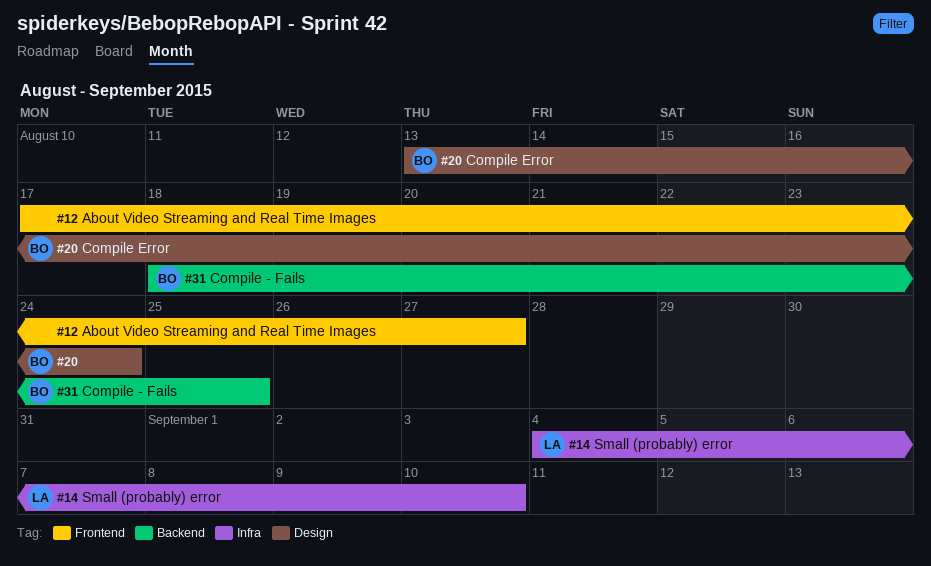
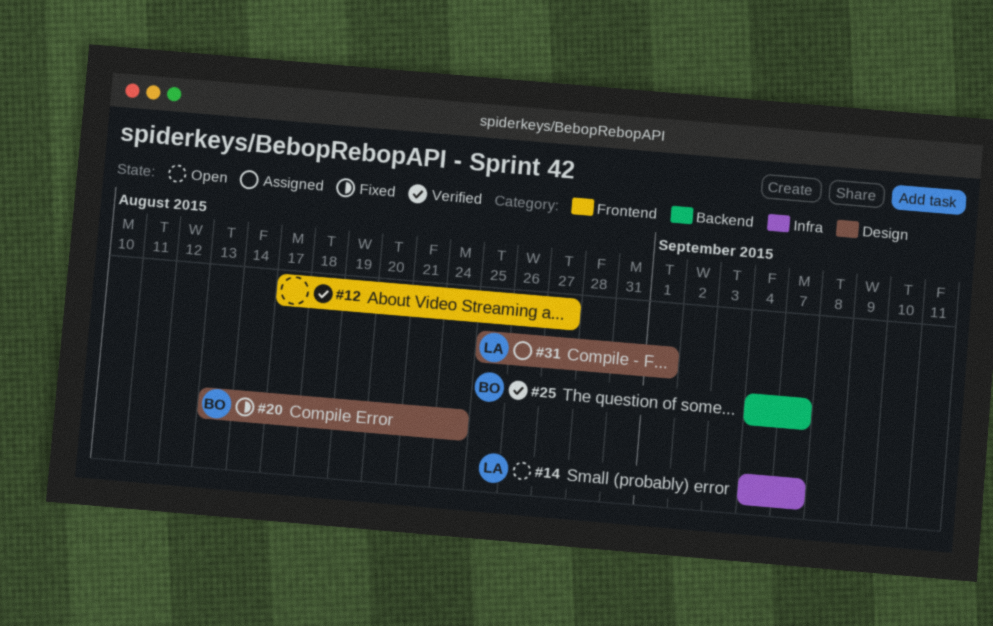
#14, due: Sep 10 -> Sep 7
#25: none -> present
#31, owner: BO -> LA
#31, label: Backend -> Design
#31, start: Aug 18 -> Aug 25
#31, due: Aug 25 -> Sep 1

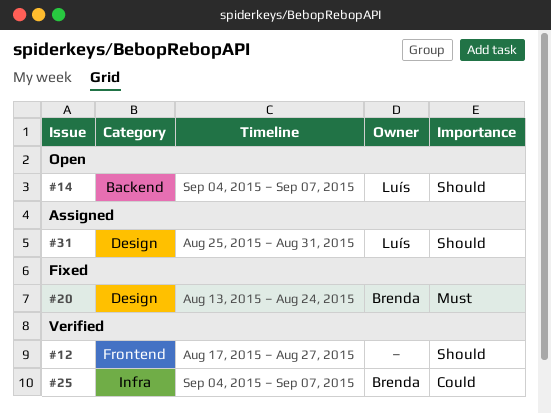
#14, label: Infra -> Backend
#25, label: Backend -> Infra
#31, due: Sep 1 -> Aug 31

